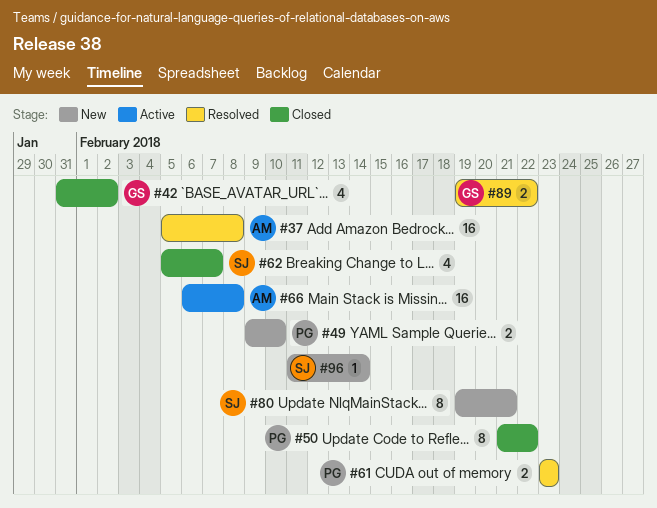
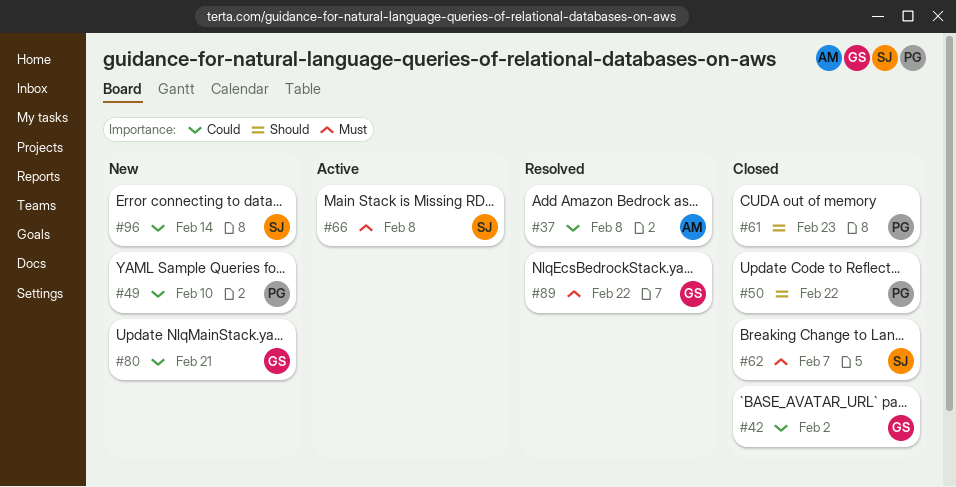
#61, status: Resolved -> Closed
#66, owner: AM -> SJ
#80, owner: SJ -> GS

